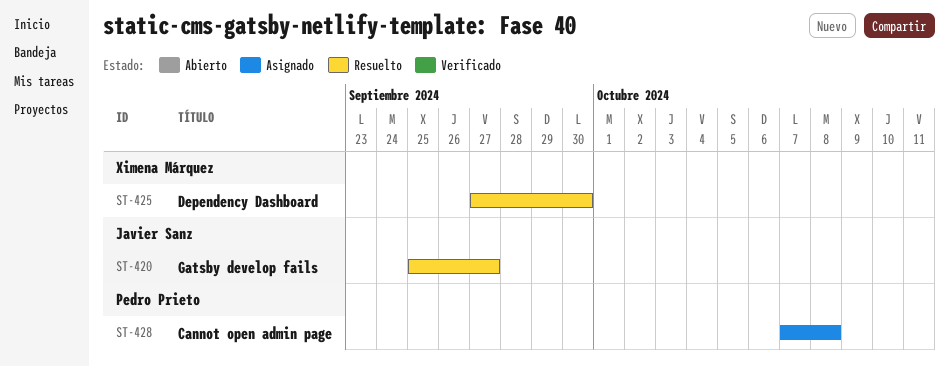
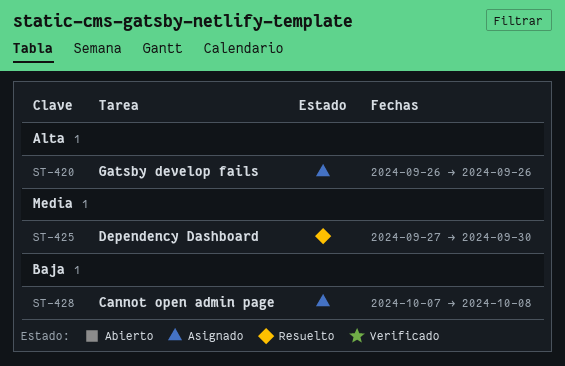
ST-420, status: Resuelto -> Asignado
ST-420, start: Sep 25 -> Sep 26
ST-420, due: Sep 27 -> Sep 26

